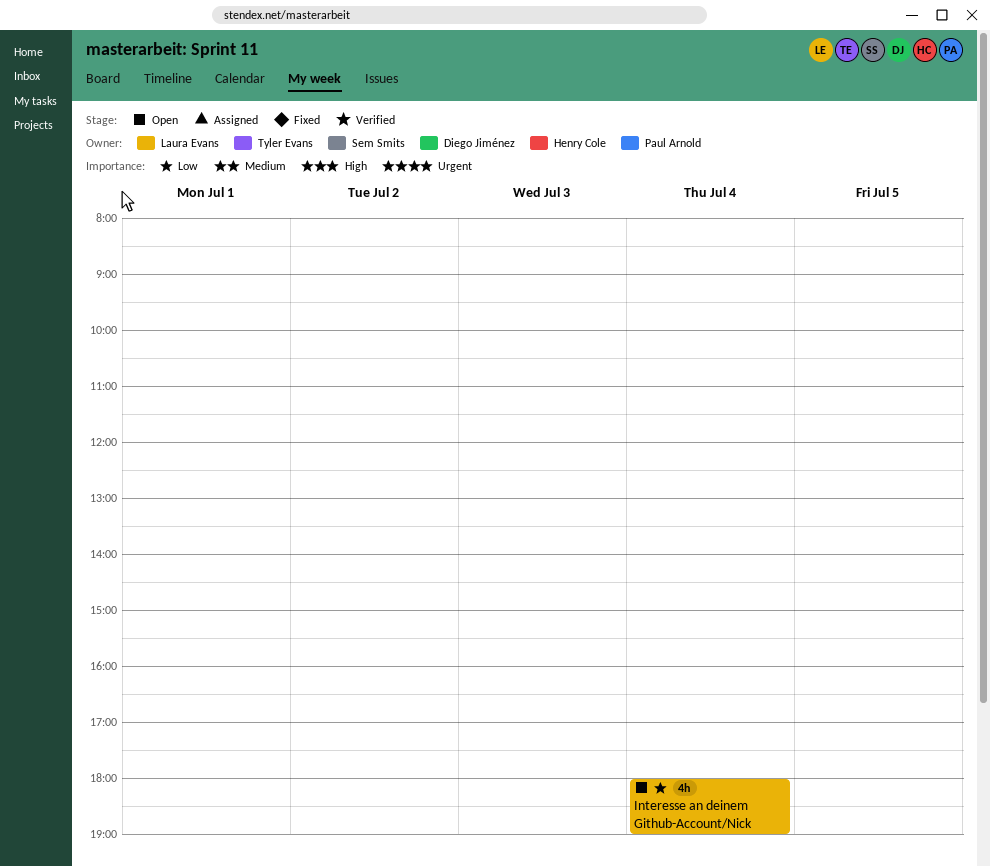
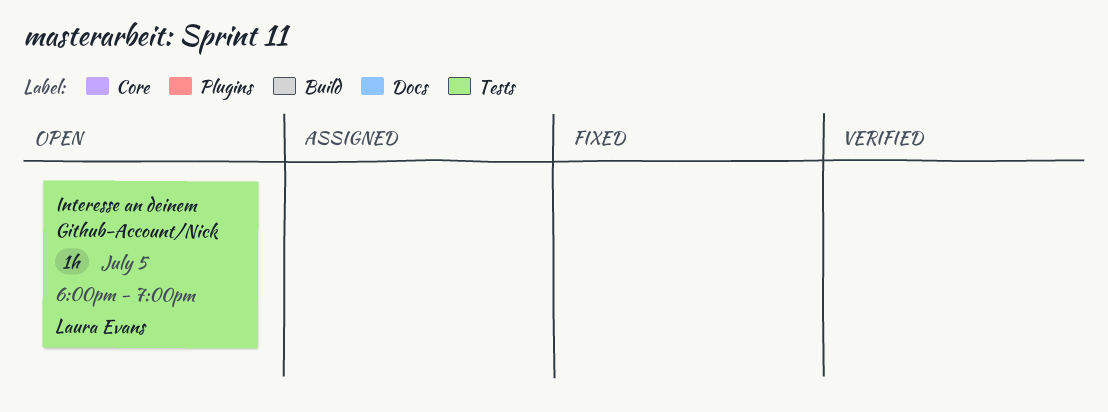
Interesse an deinem Github-Account/Nick, estimate: 4h -> 1h
Interesse an deinem Github-Account/Nick, day: Jul 4 -> Jul 5

